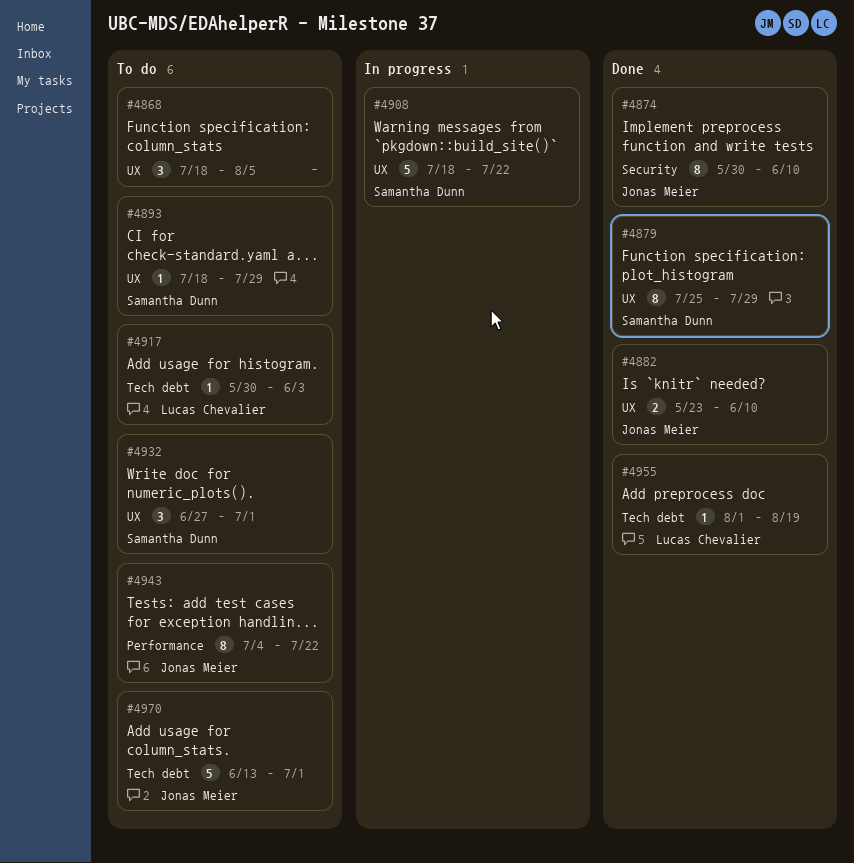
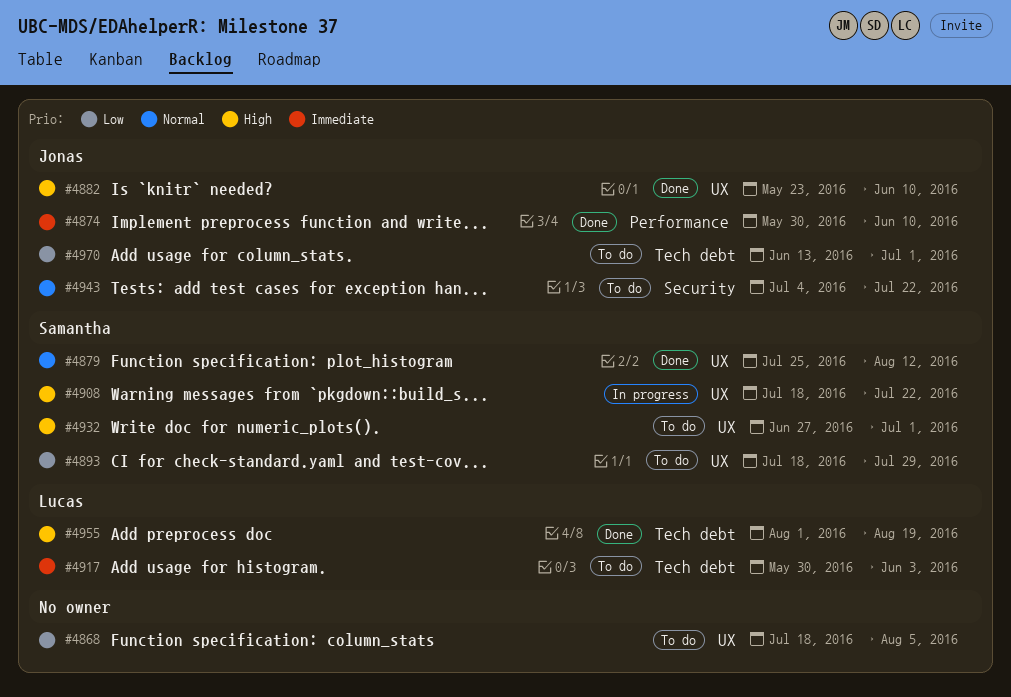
#4874, label: Security -> Performance
#4879, due: Jul 29 -> Aug 12
#4943, label: Performance -> Security

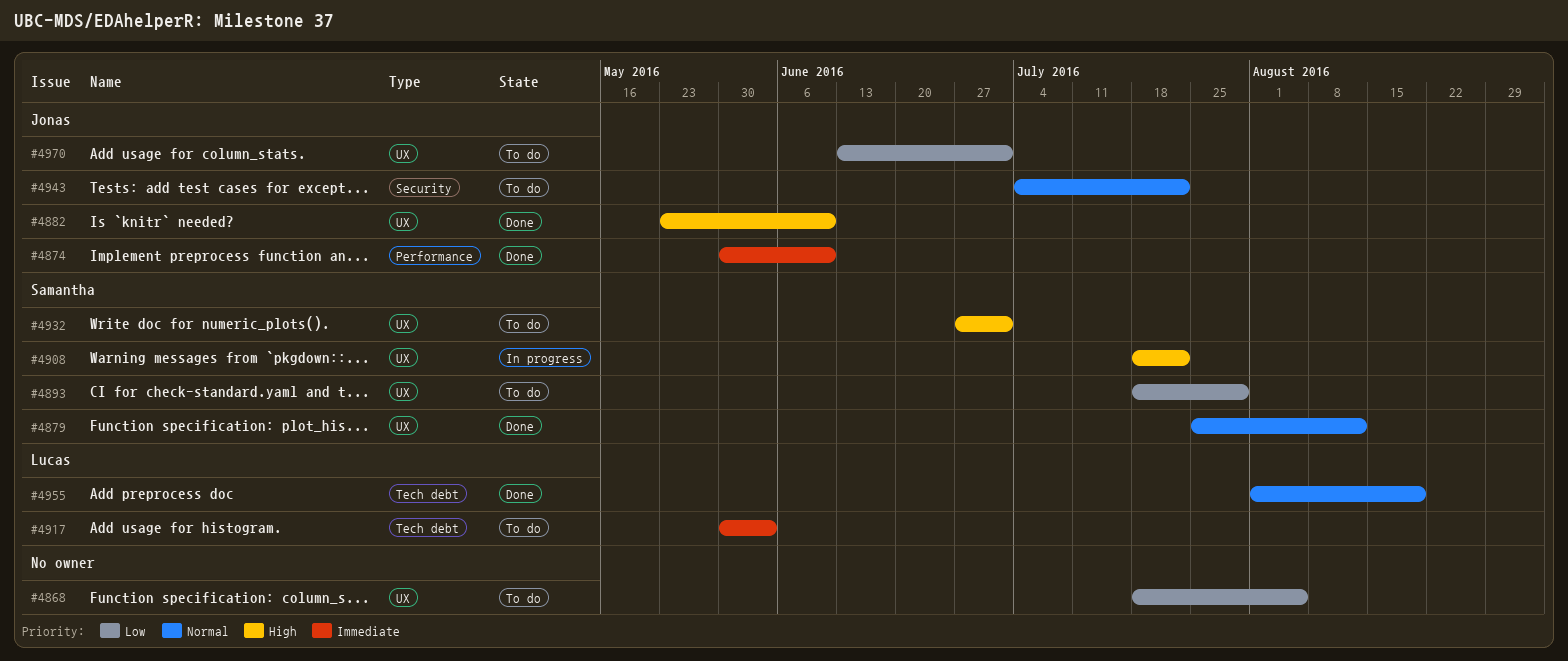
#4955, priority: High -> Normal
#4970, label: Tech debt -> UX

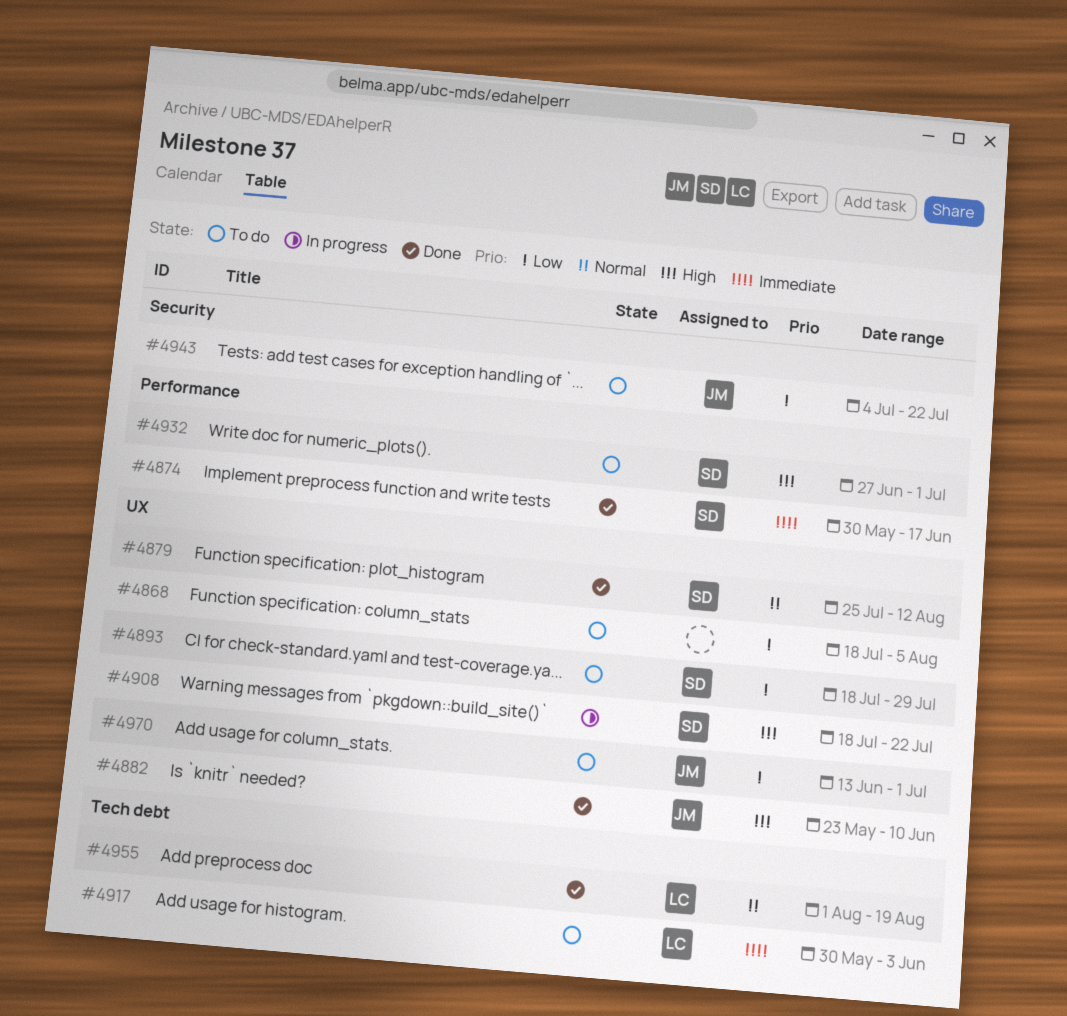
#4874, owner: Jonas -> Samantha
#4874, due: Jun 10 -> Jun 17
#4932, label: UX -> Performance
#4943, priority: Normal -> Low

